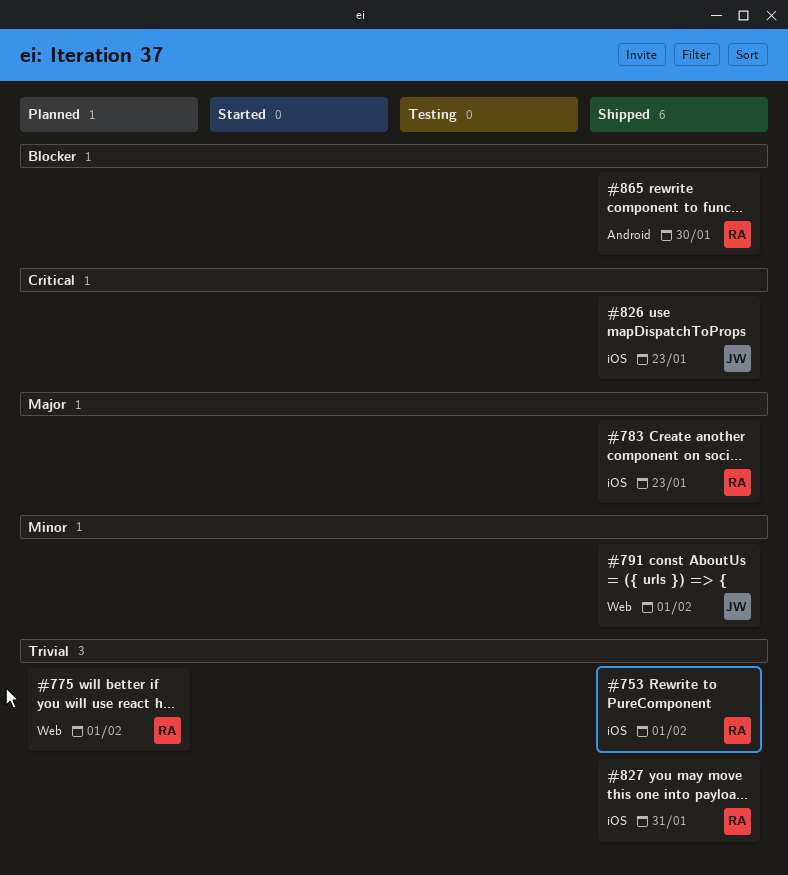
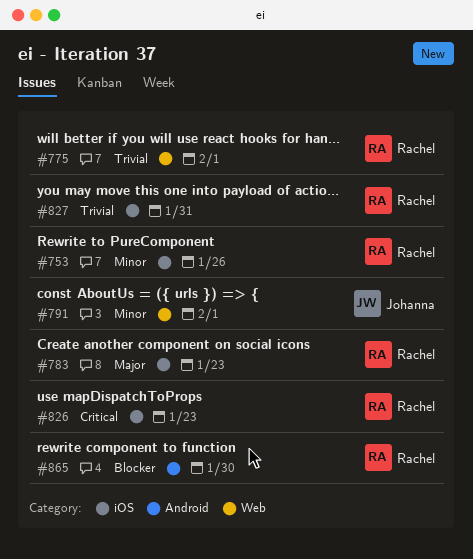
#753, priority: Trivial -> Minor
#753, due: Feb 1 -> Jan 26
#826, owner: Johanna -> Rachel

